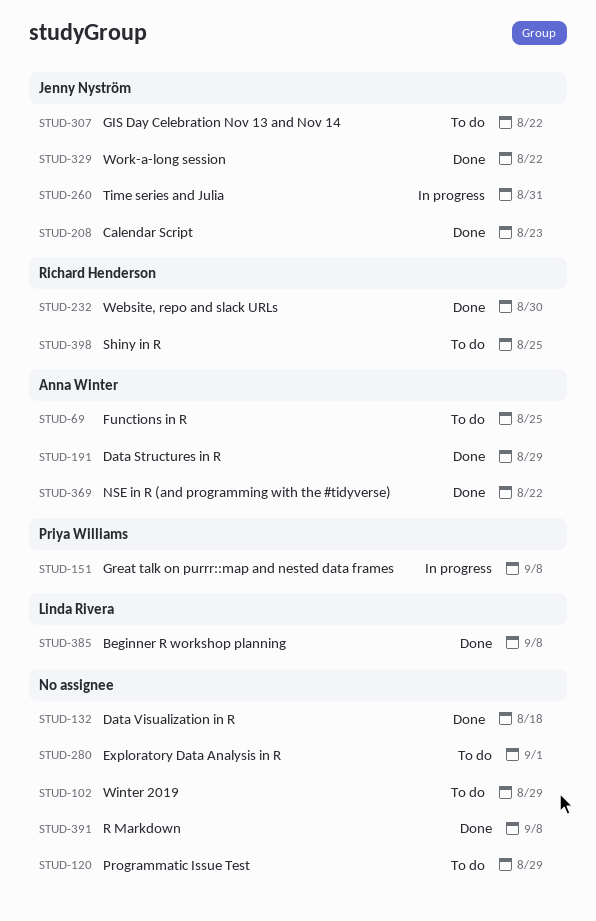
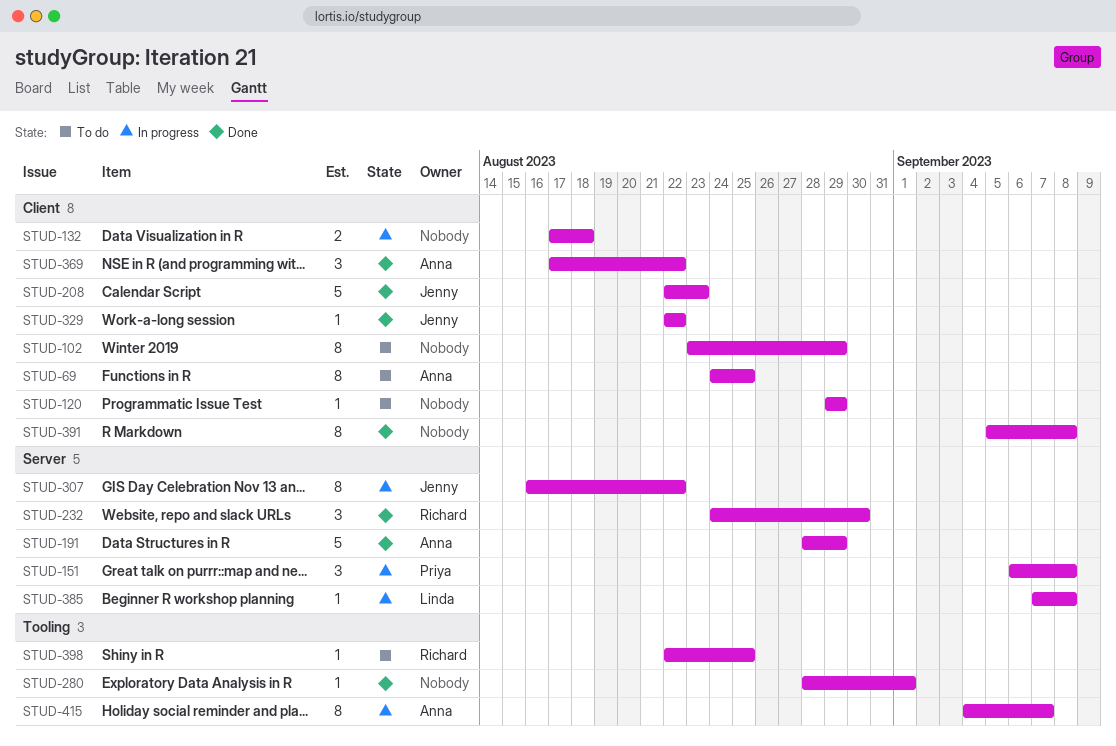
STUD-132, status: Done -> In progress
STUD-260: present -> none
STUD-280, status: To do -> Done
STUD-307, status: To do -> In progress
STUD-385, status: Done -> In progress
STUD-415: none -> present

